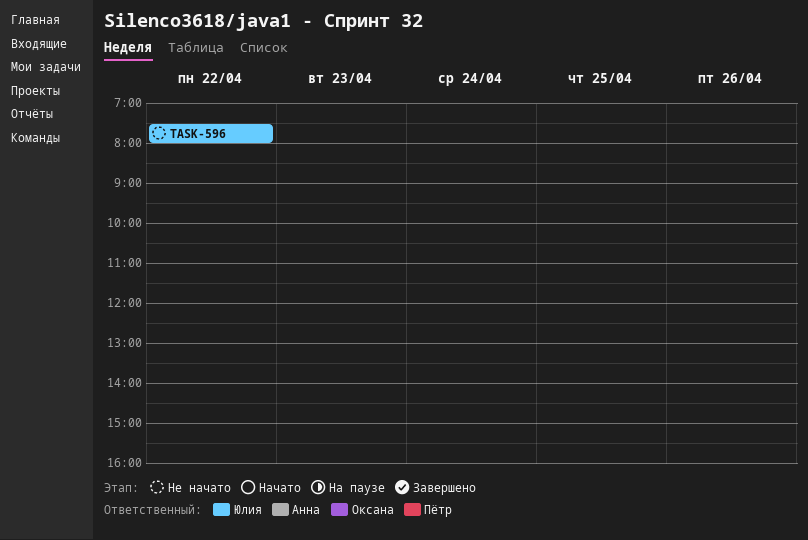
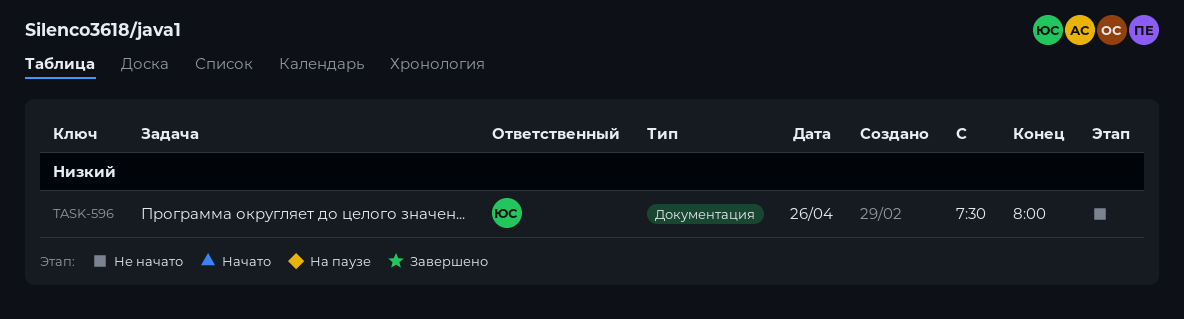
TASK-596, day: Apr 22 -> Apr 26

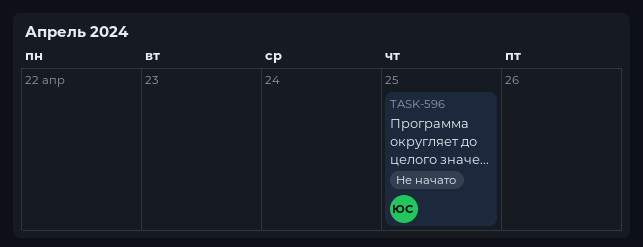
TASK-596, day: Apr 26 -> Apr 25

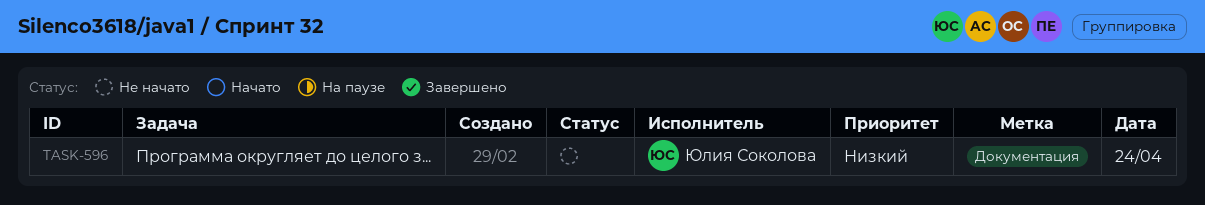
TASK-596, day: Apr 25 -> Apr 24

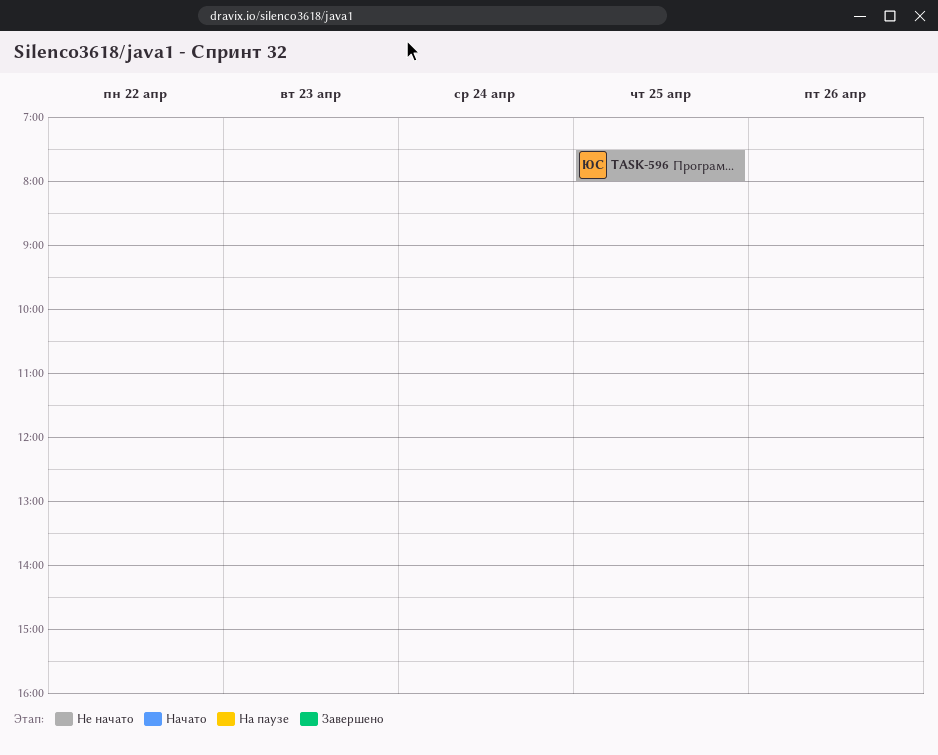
TASK-596, day: Apr 24 -> Apr 25

